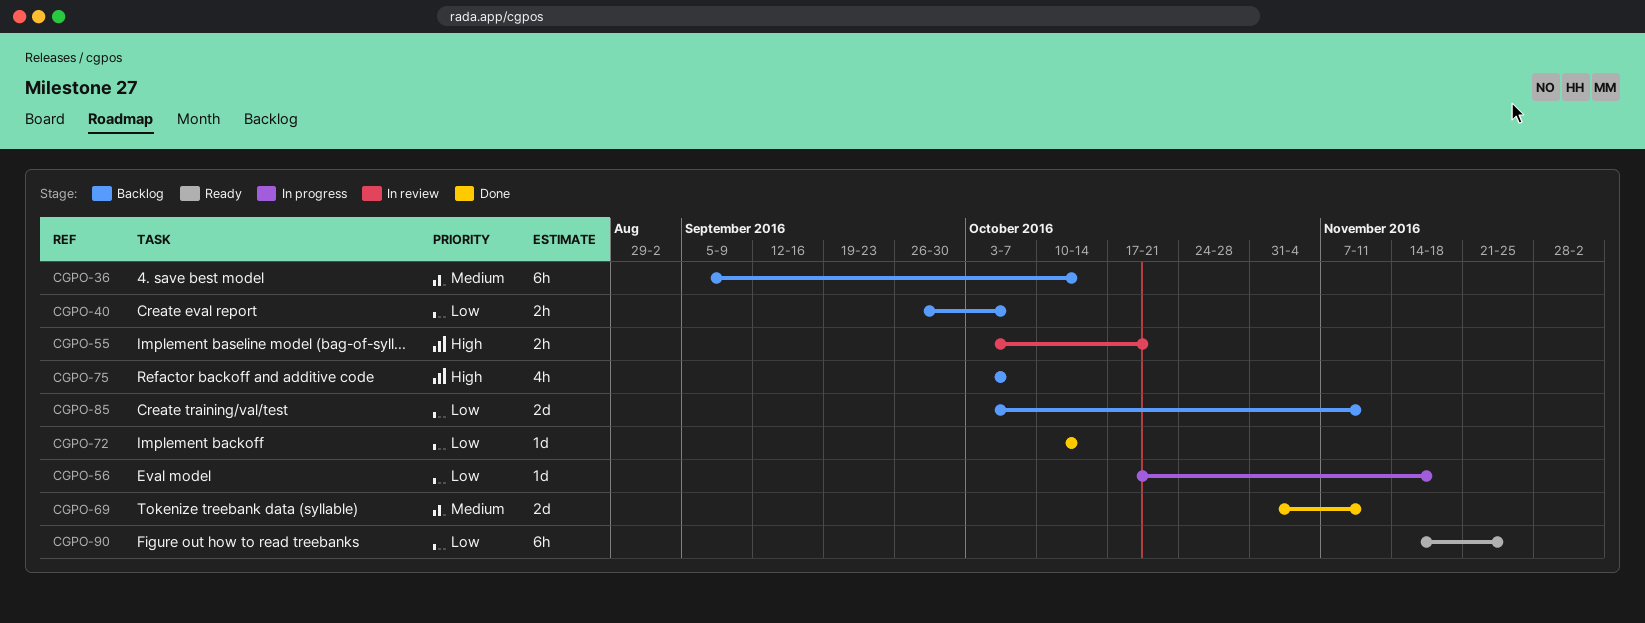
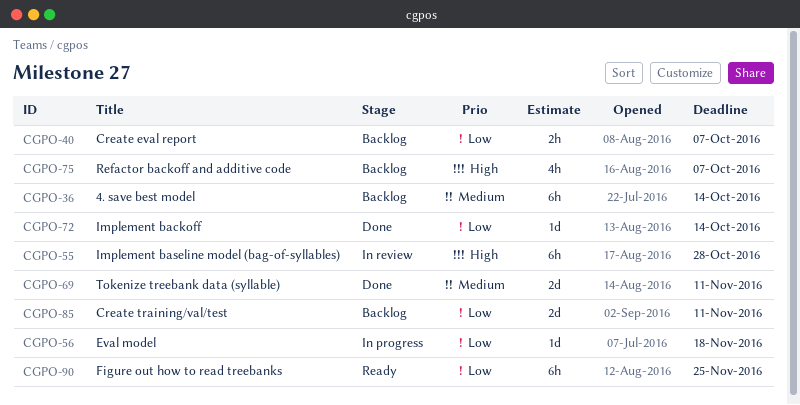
CGPO-55, estimate: 2h -> 6h
CGPO-55, due: Oct 21 -> Oct 28

